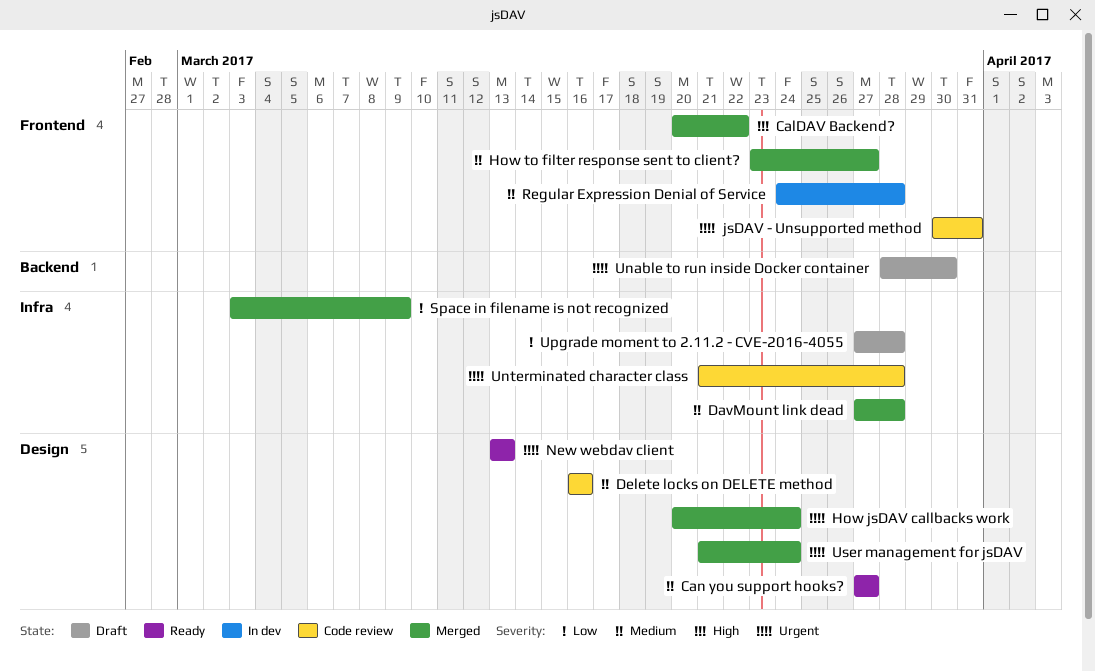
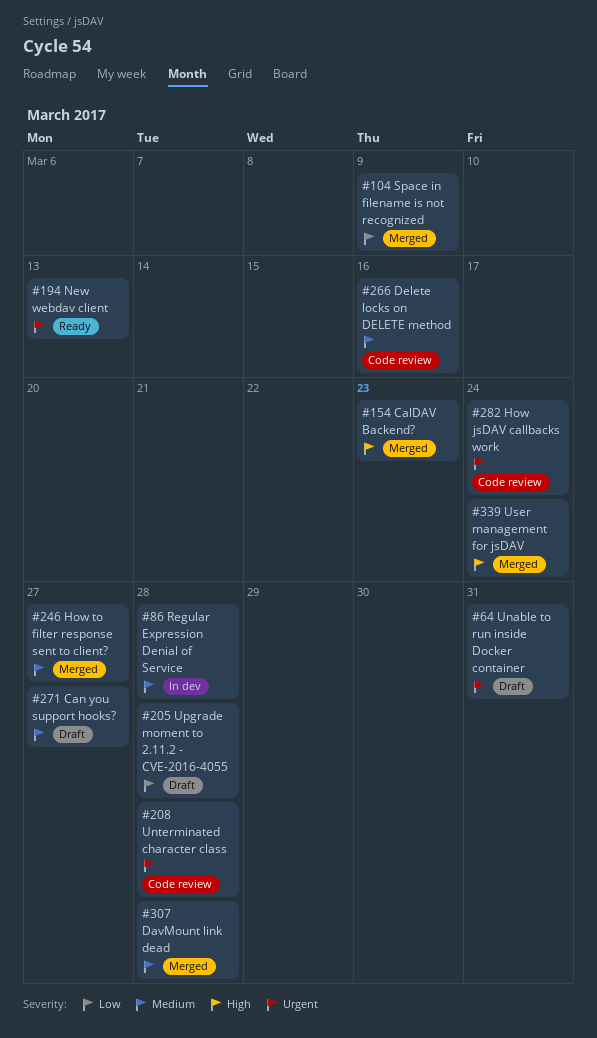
CalDAV Backend?, due: Mar 22 -> Mar 23
Can you support hooks?, status: Ready -> Draft
How jsDAV callbacks work, status: Merged -> Code review
jsDAV - Unsupported method: present -> none
Unable to run inside Docker container, due: Mar 30 -> Mar 31
User management for jsDAV, priority: Urgent -> High

